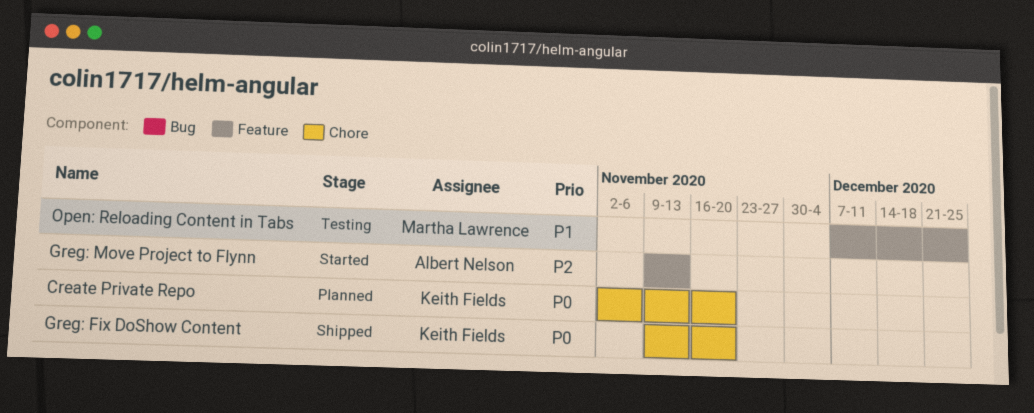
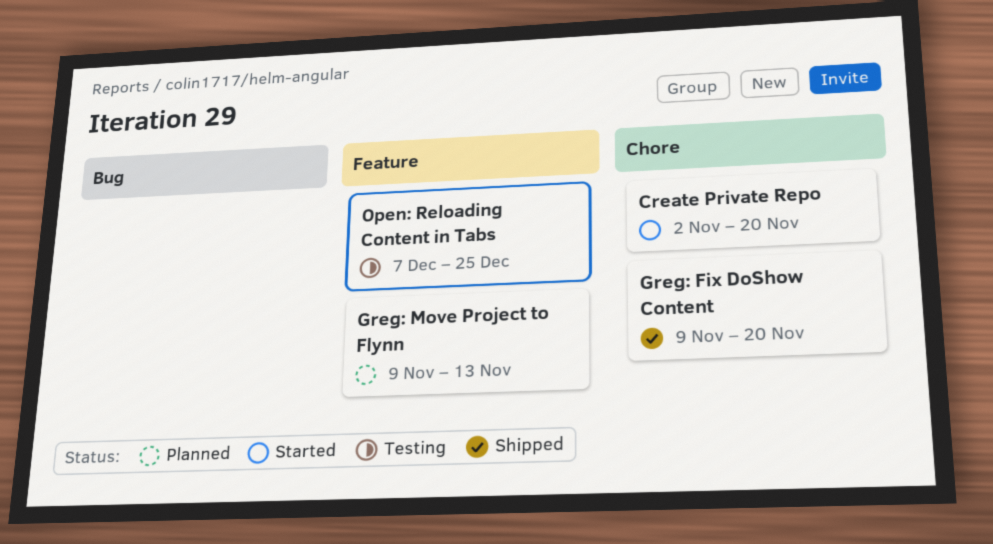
Create Private Repo, status: Planned -> Started
Greg: Move Project to Flynn, status: Started -> Planned

